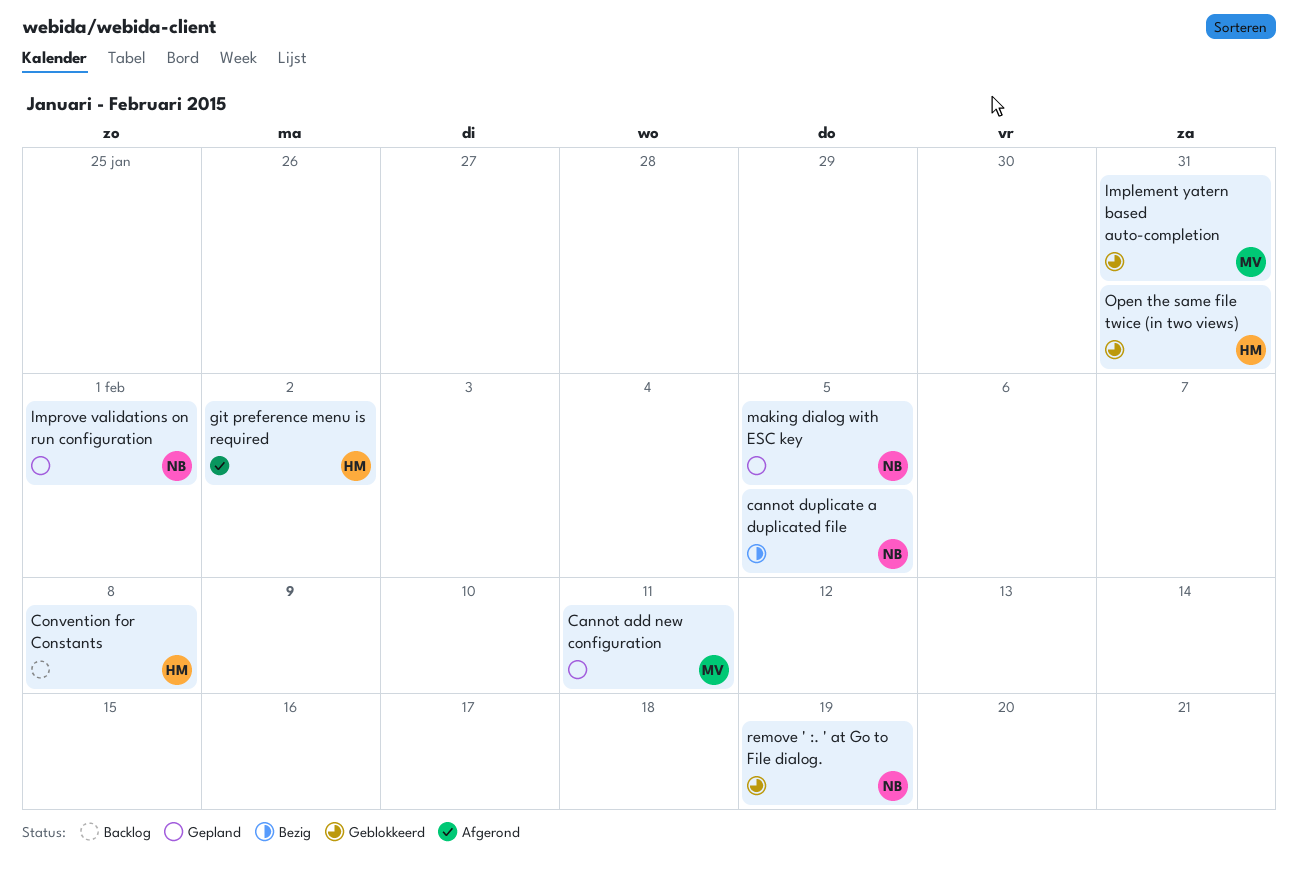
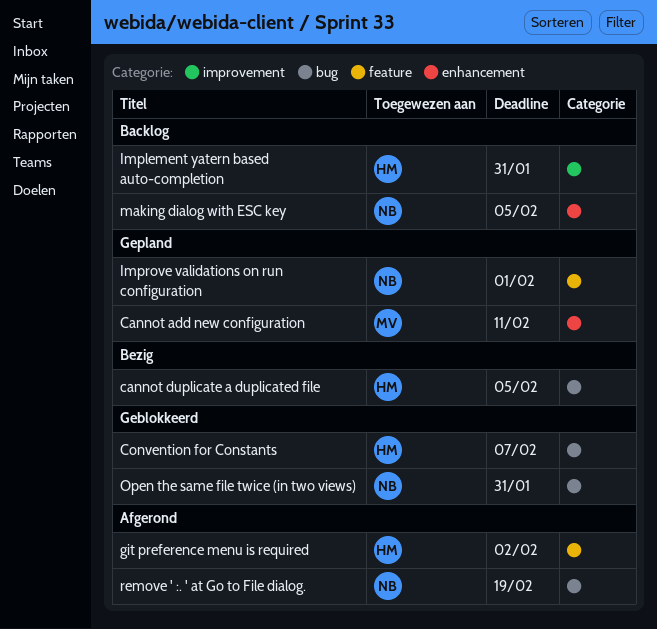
cannot duplicate a duplicated file, owner: NB -> HM
Convention for Constants, status: Backlog -> Geblokkeerd
Convention for Constants, due: Feb 8 -> Feb 7
Implement yatern based auto-completion, status: Geblokkeerd -> Backlog
Implement yatern based auto-completion, owner: MV -> HM
making dialog with ESC key, status: Gepland -> Backlog
Open the same file twice (in two views), owner: HM -> NB
remove ' :. ' at Go to File dialog., status: Geblokkeerd -> Afgerond

